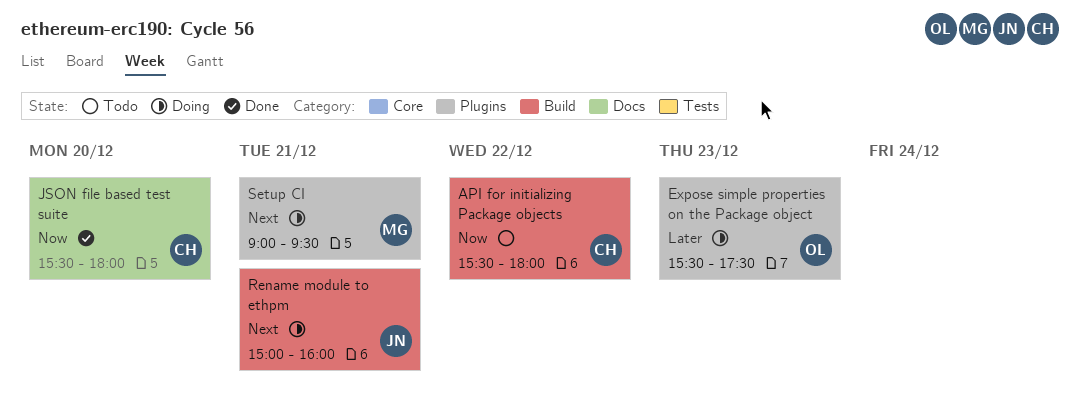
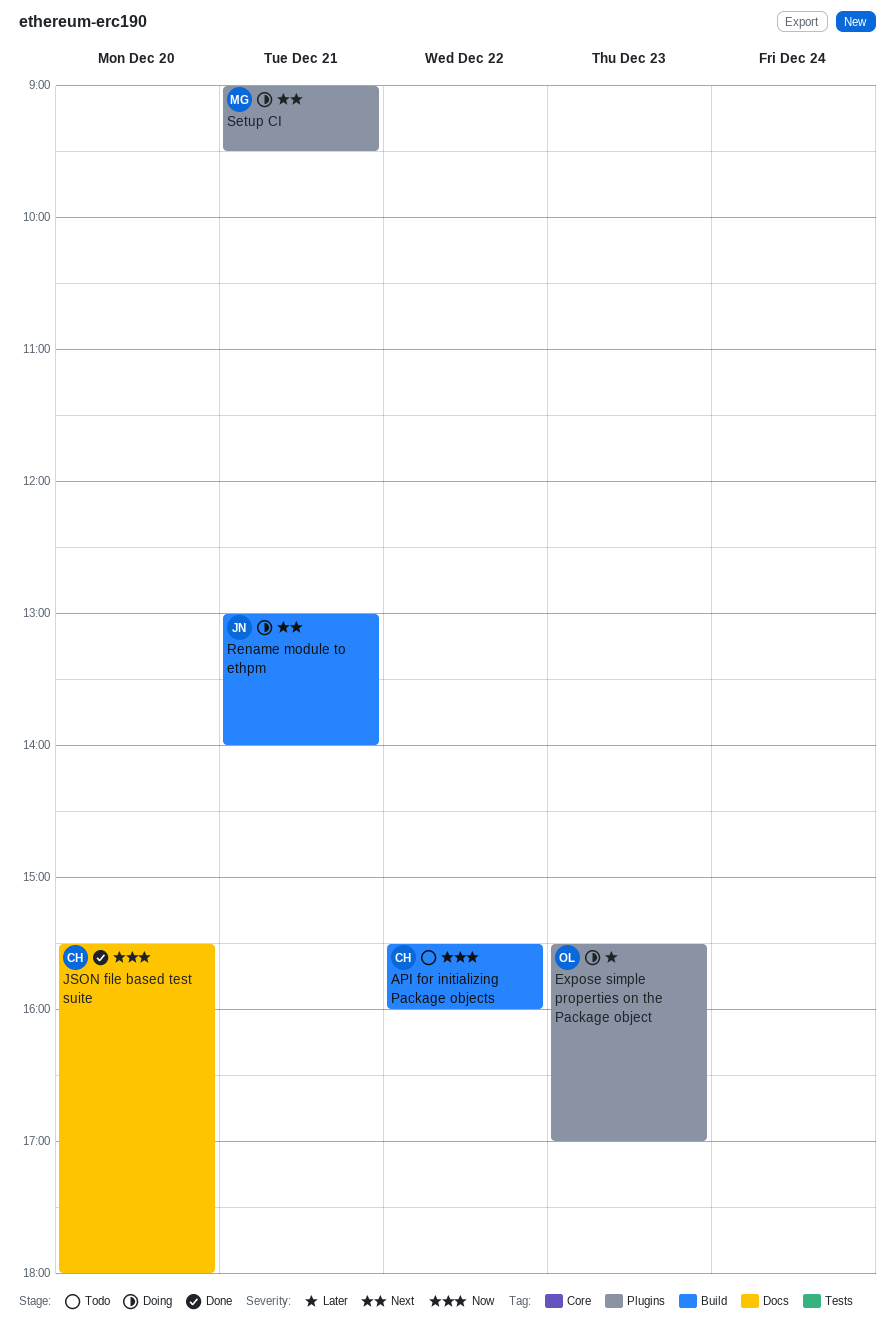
API for initializing Package objects, ends: 18:00 -> 16:00
Expose simple properties on the Package object, ends: 17:30 -> 17:00
Rename module to ethpm, begins: 15:00 -> 13:00
Rename module to ethpm, ends: 16:00 -> 14:00

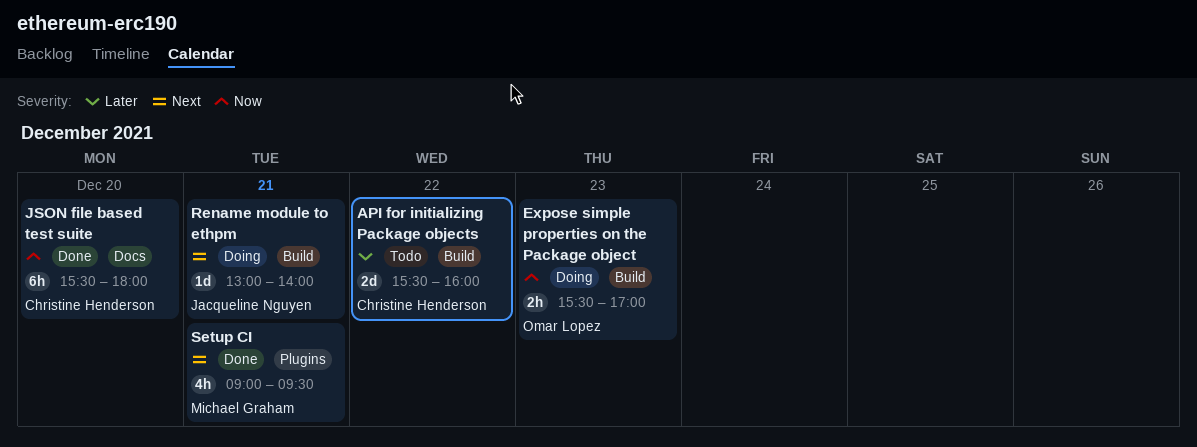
API for initializing Package objects, priority: Now -> Later
Expose simple properties on the Package object, priority: Later -> Now
Expose simple properties on the Package object, label: Plugins -> Build
Setup CI, status: Doing -> Done

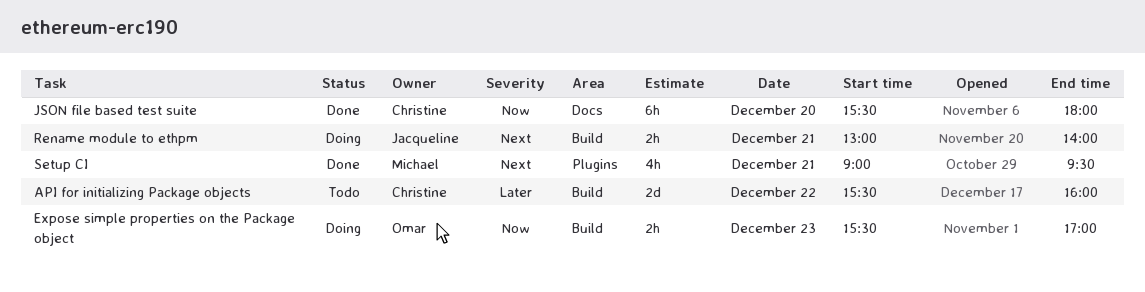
Rename module to ethpm, estimate: 1d -> 2h

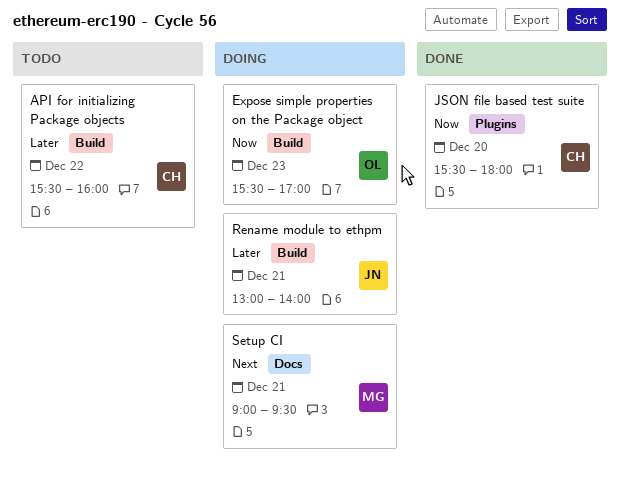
JSON file based test suite, label: Docs -> Plugins
Rename module to ethpm, priority: Next -> Later
Setup CI, status: Done -> Doing
Setup CI, label: Plugins -> Docs

